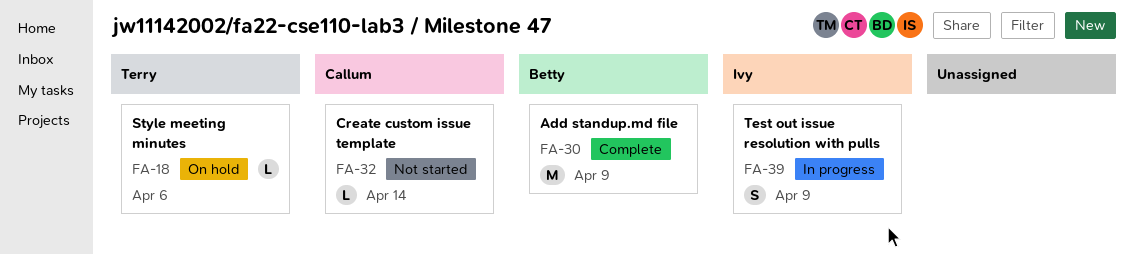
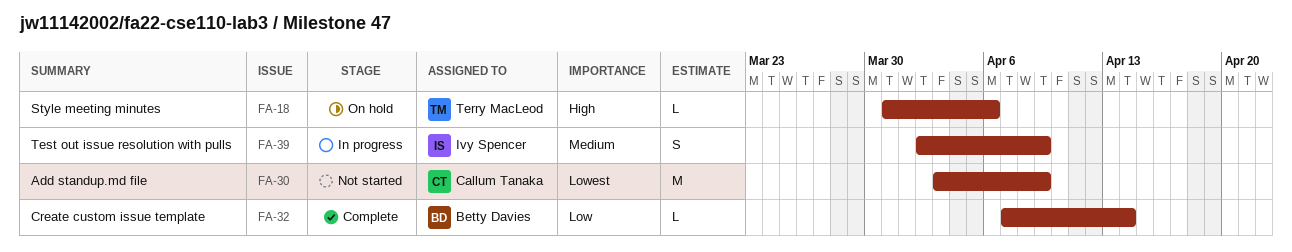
FA-30, status: Complete -> Not started
FA-30, owner: Betty Davies -> Callum Tanaka
FA-32, status: Not started -> Complete
FA-32, owner: Callum Tanaka -> Betty Davies

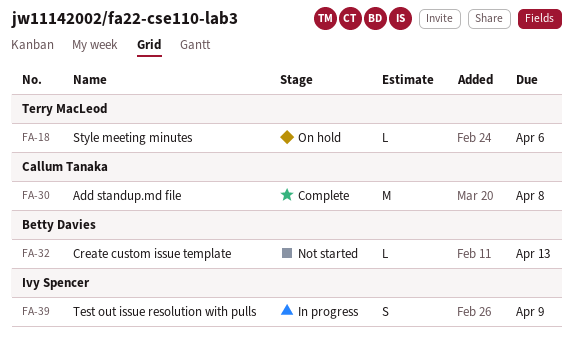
FA-30, status: Not started -> Complete
FA-30, due: Apr 9 -> Apr 8
FA-32, status: Complete -> Not started
FA-32, due: Apr 14 -> Apr 13

